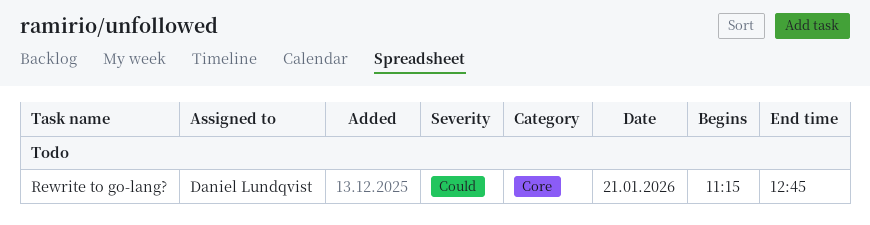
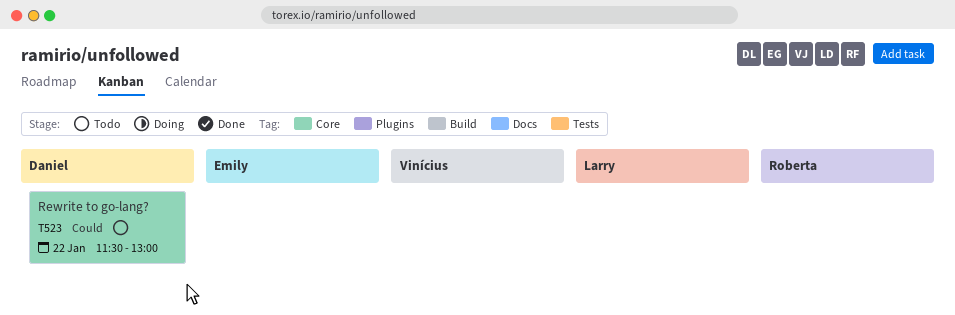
Rewrite to go-lang?, day: Jan 21 -> Jan 22
Rewrite to go-lang?, begins: 11:15 -> 11:30
Rewrite to go-lang?, ends: 12:45 -> 13:00

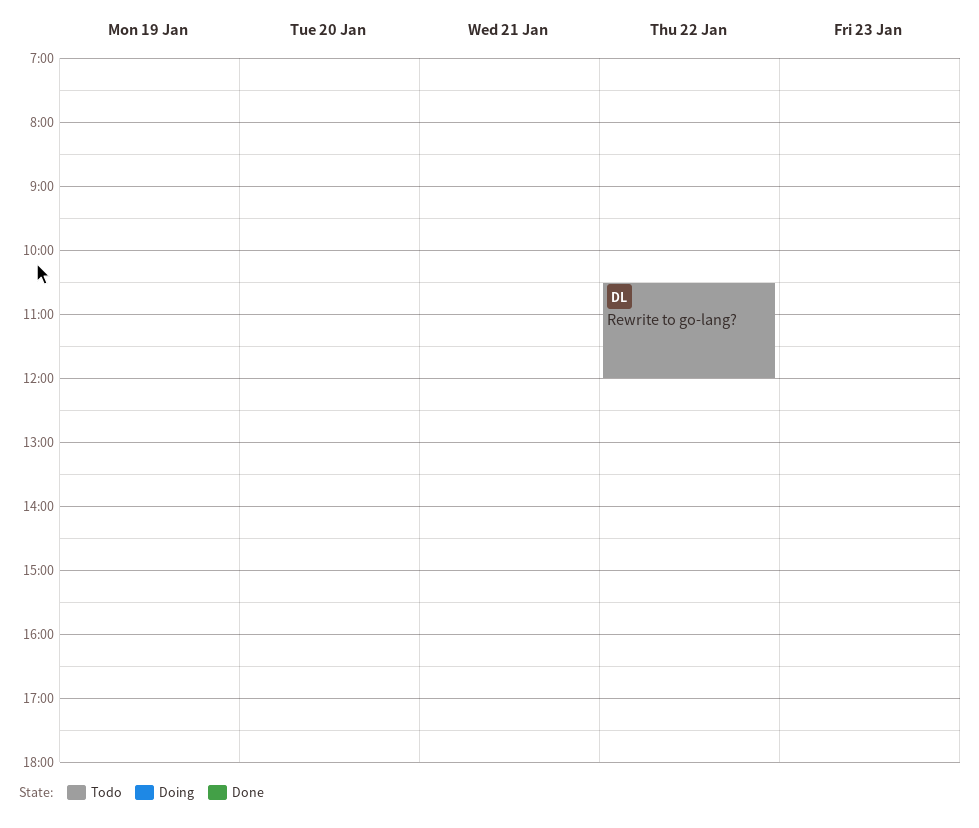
Rewrite to go-lang?, begins: 11:30 -> 10:30
Rewrite to go-lang?, ends: 13:00 -> 12:00

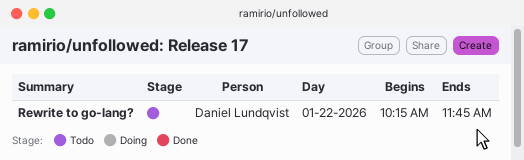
Rewrite to go-lang?, begins: 10:30 -> 10:15
Rewrite to go-lang?, ends: 12:00 -> 11:45

